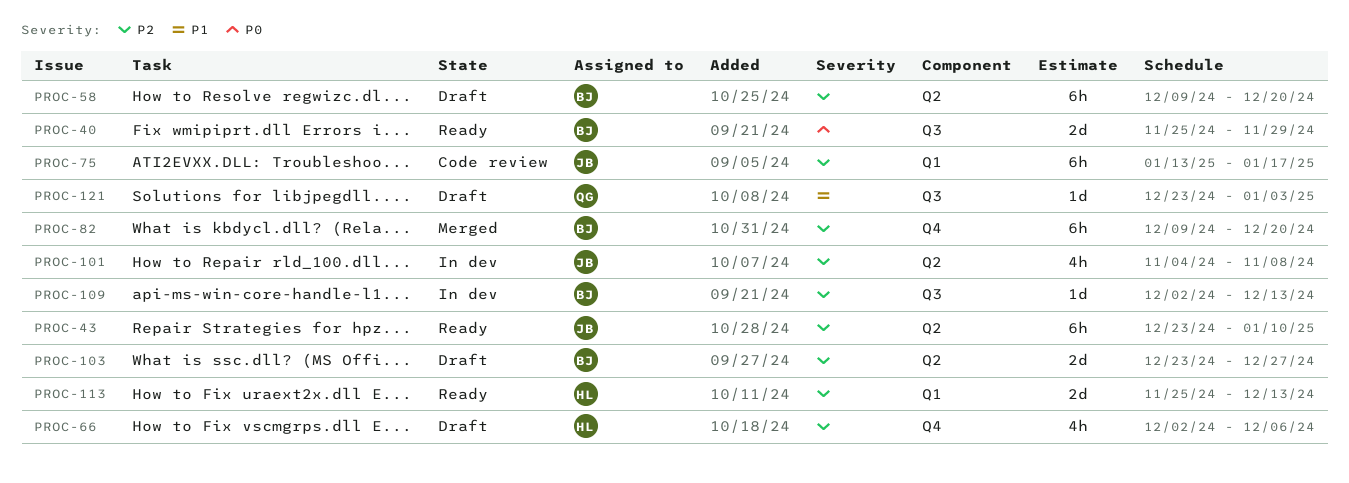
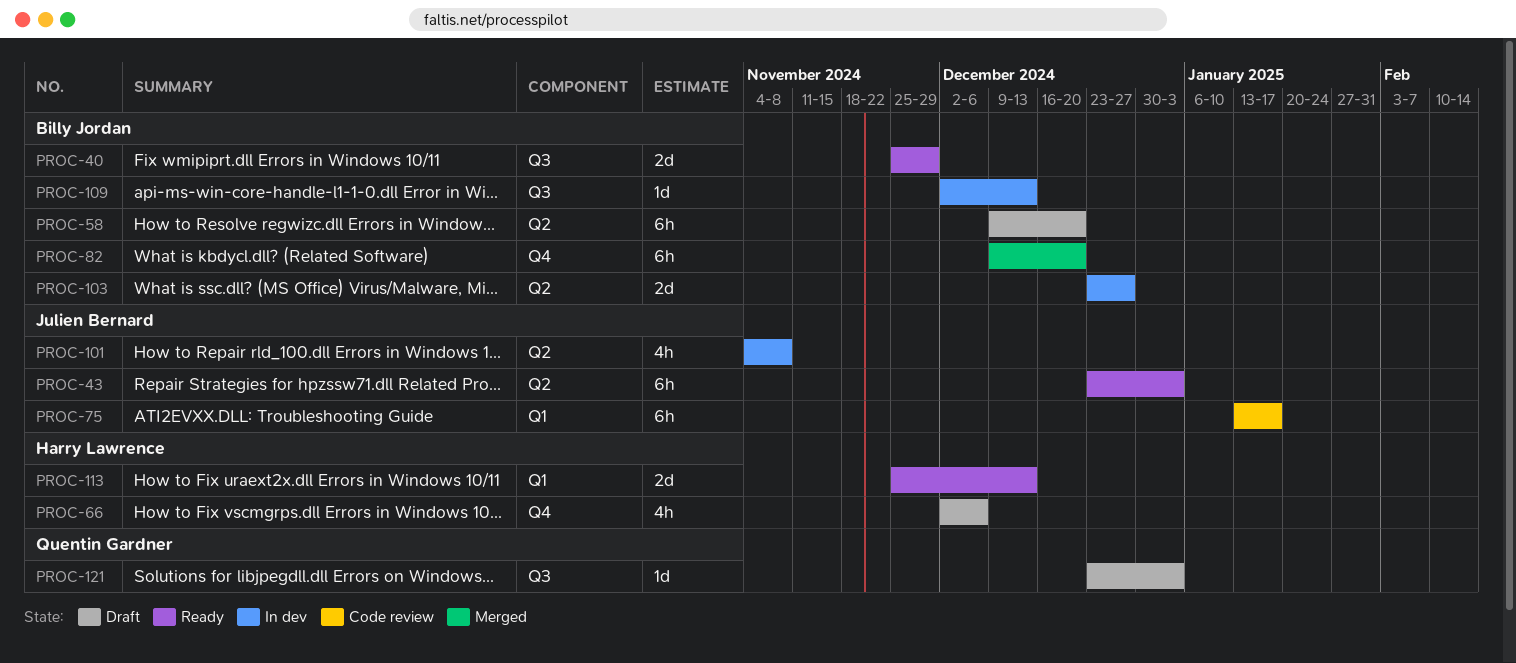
PROC-43, due: Jan 10 -> Jan 3
PROC-103, status: Draft -> In dev

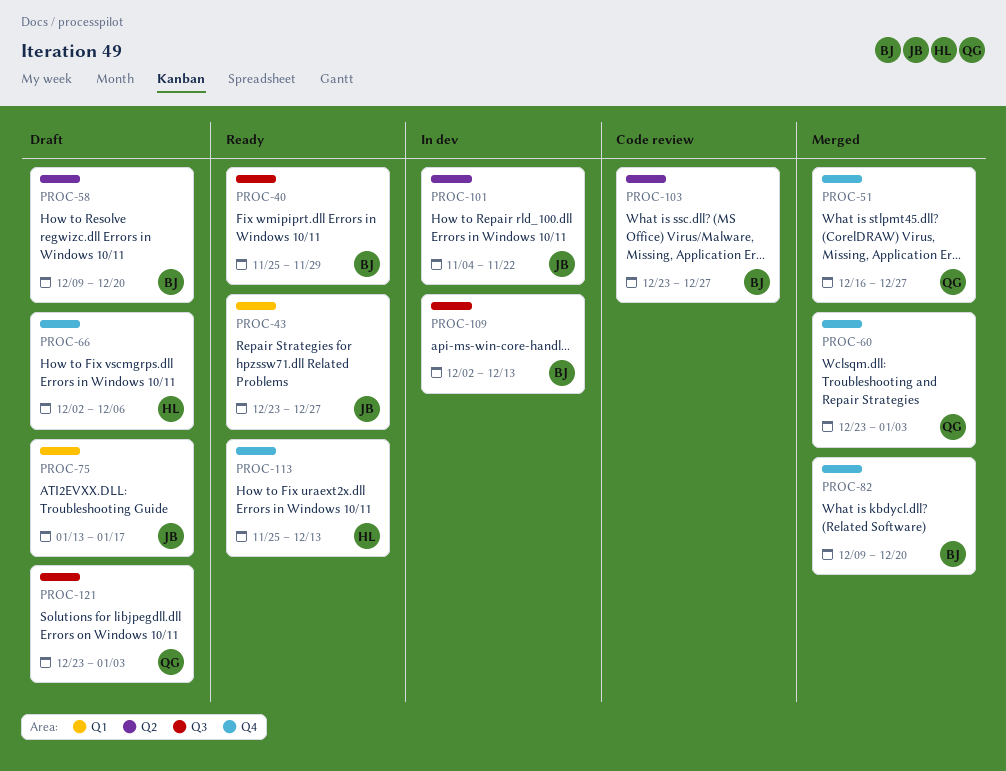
PROC-43, label: Q2 -> Q1
PROC-43, due: Jan 3 -> Dec 27
PROC-51: none -> present
PROC-60: none -> present
PROC-75, status: Code review -> Draft
PROC-101, due: Nov 8 -> Nov 22
PROC-103, status: In dev -> Code review
PROC-113, label: Q1 -> Q4

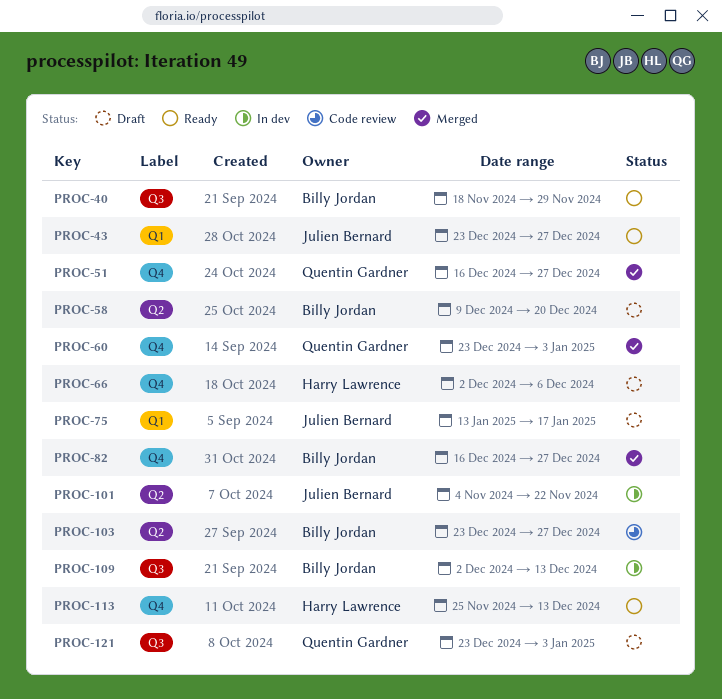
PROC-40, start: Nov 25 -> Nov 18
PROC-82, start: Dec 9 -> Dec 16
PROC-82, due: Dec 20 -> Dec 27

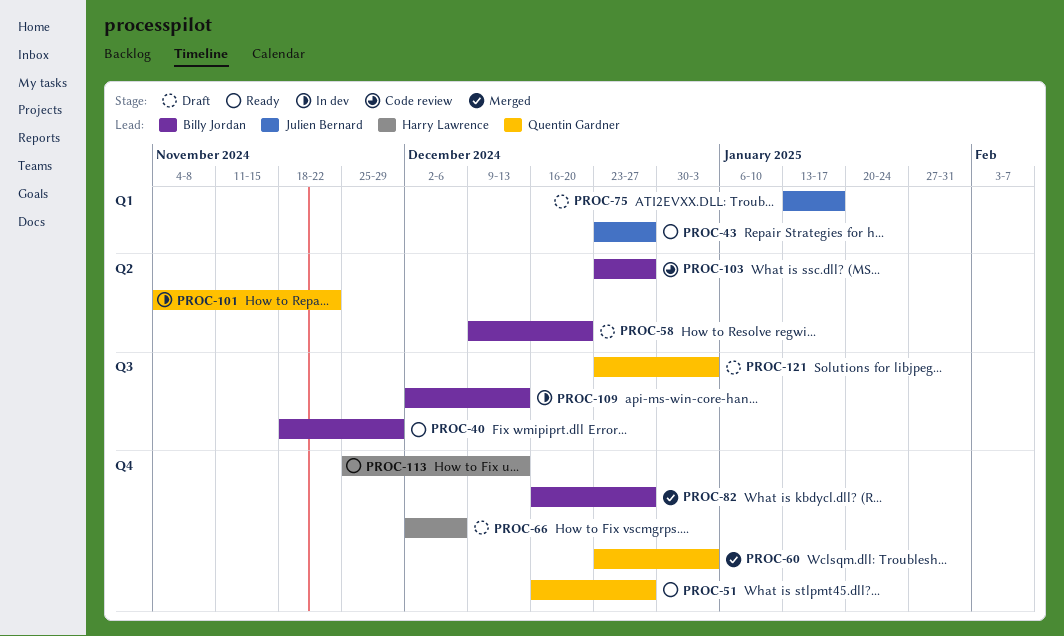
PROC-51, status: Merged -> Ready
PROC-101, owner: Julien Bernard -> Quentin Gardner

